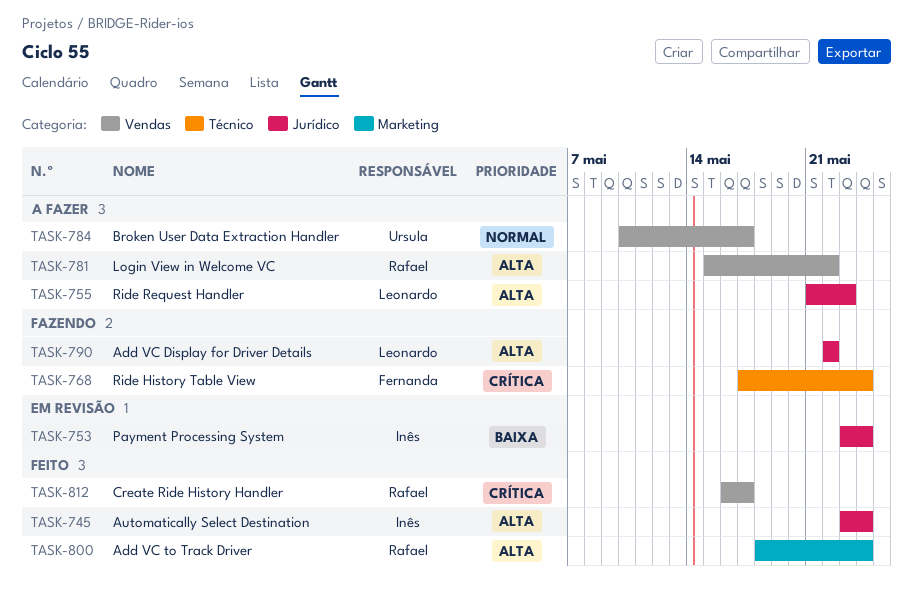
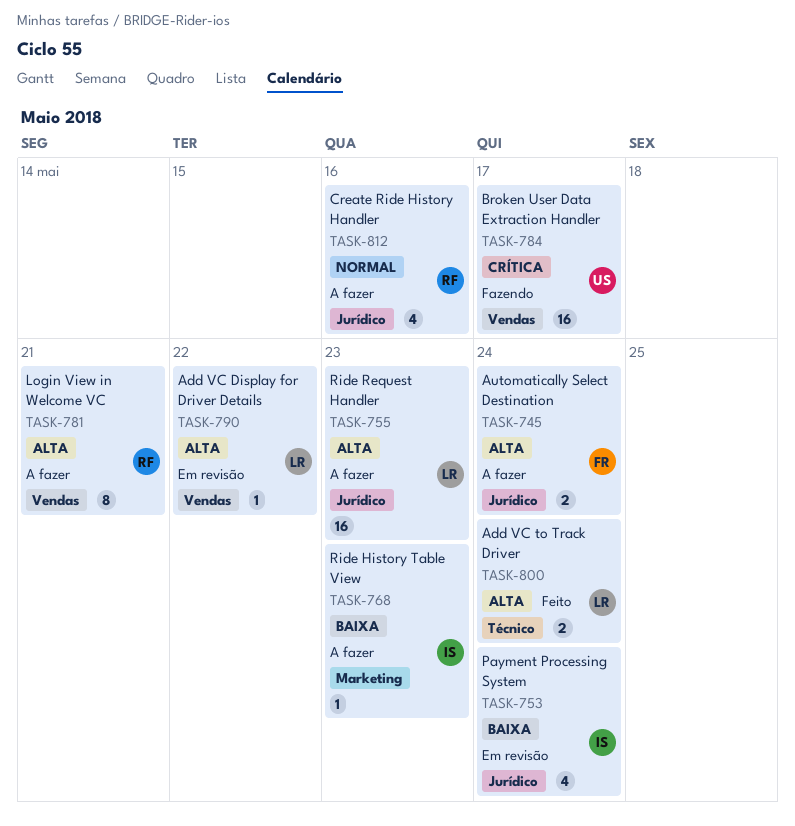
TASK-745, status: Feito -> A fazer
TASK-745, owner: Inês -> Fernanda
TASK-768, status: Fazendo -> A fazer
TASK-768, owner: Fernanda -> Inês
TASK-768, priority: Crítica -> Baixa
TASK-768, label: Técnico -> Marketing
TASK-768, due: May 24 -> May 23
TASK-781, due: May 22 -> May 21
TASK-784, status: A fazer -> Fazendo
TASK-784, priority: Normal -> Crítica
TASK-790, status: Fazendo -> Em revisão
TASK-790, label: Jurídico -> Vendas
TASK-800, owner: Rafael -> Leonardo
TASK-800, label: Marketing -> Técnico
TASK-812, status: Feito -> A fazer
TASK-812, priority: Crítica -> Normal
TASK-812, label: Vendas -> Jurídico
TASK-812, due: May 17 -> May 16

